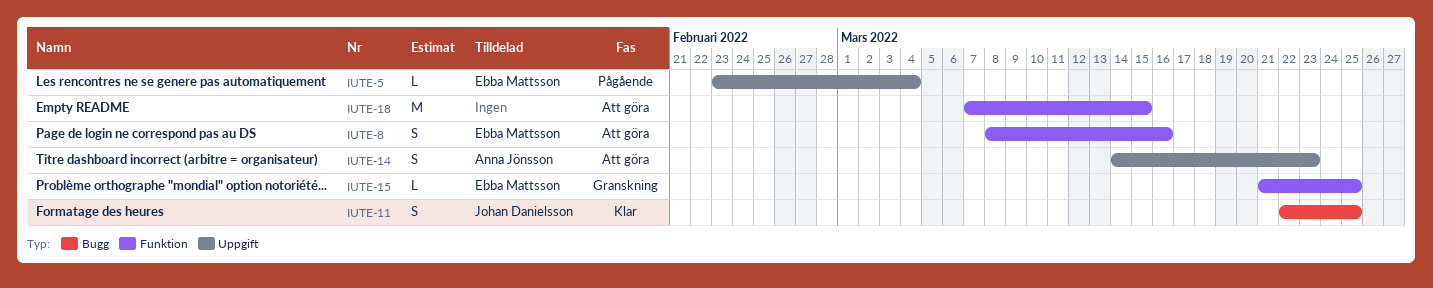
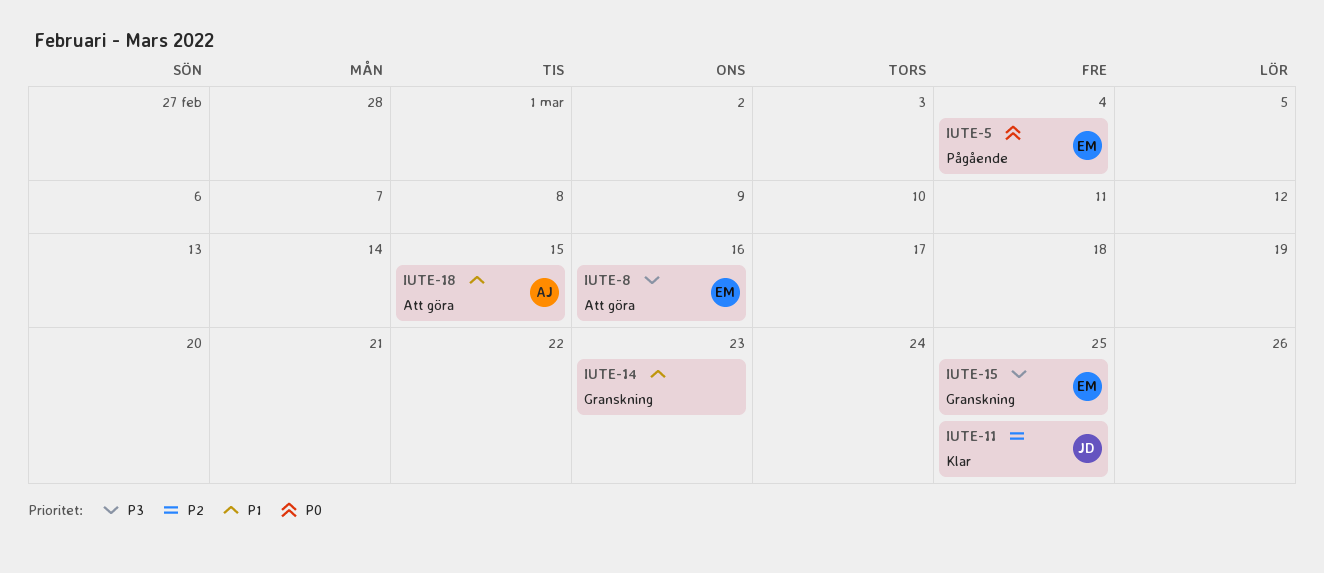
IUTE-14, status: Att göra -> Granskning
IUTE-14, owner: Anna Jönsson -> none
IUTE-18, owner: none -> Anna Jönsson

